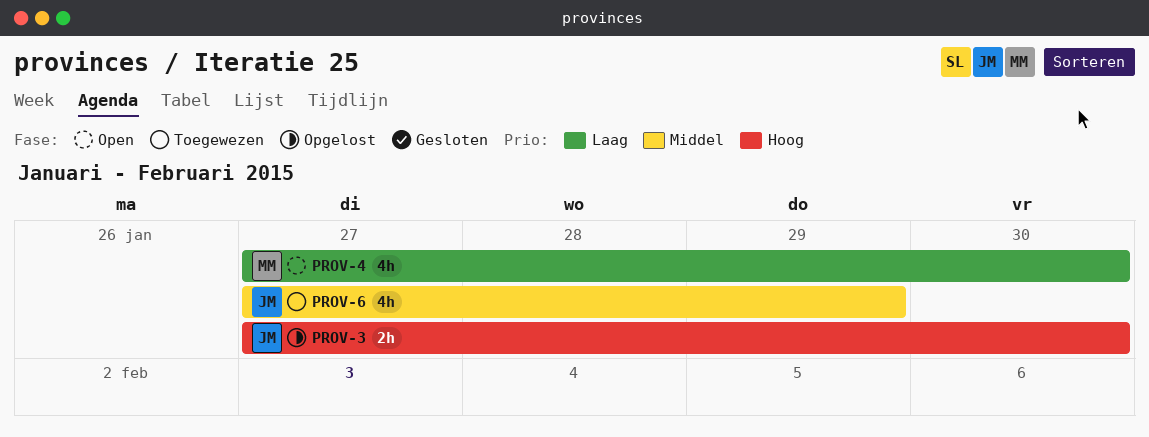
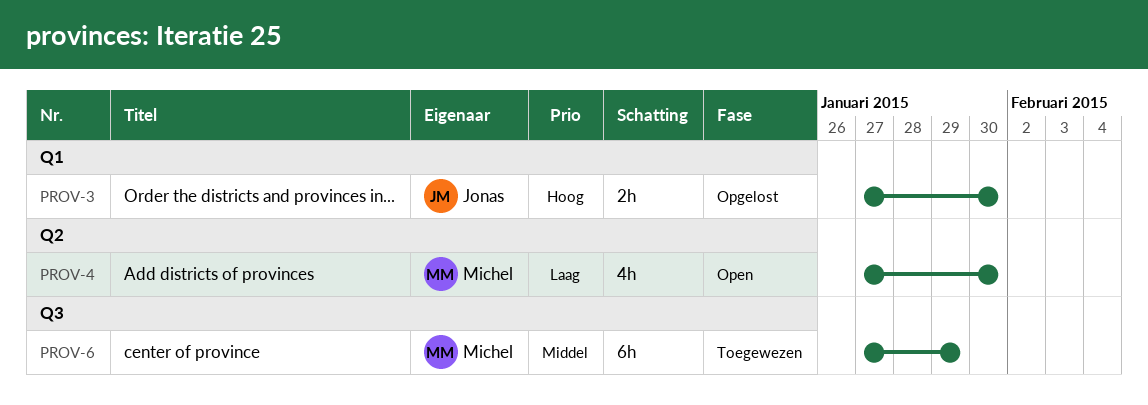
PROV-6, owner: Jonas -> Michel
PROV-6, estimate: 4h -> 6h

